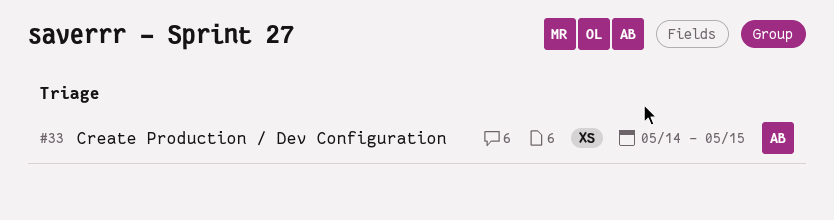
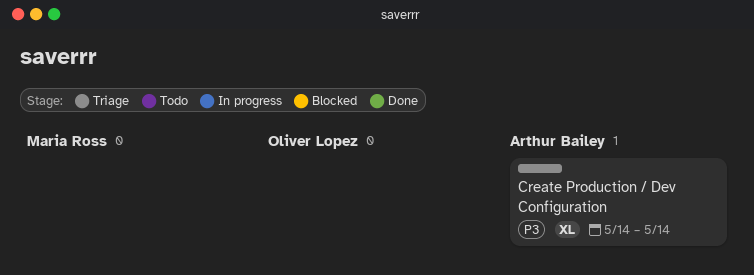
Create Production / Dev Configuration, estimate: XS -> XL
Create Production / Dev Configuration, due: May 15 -> May 14

